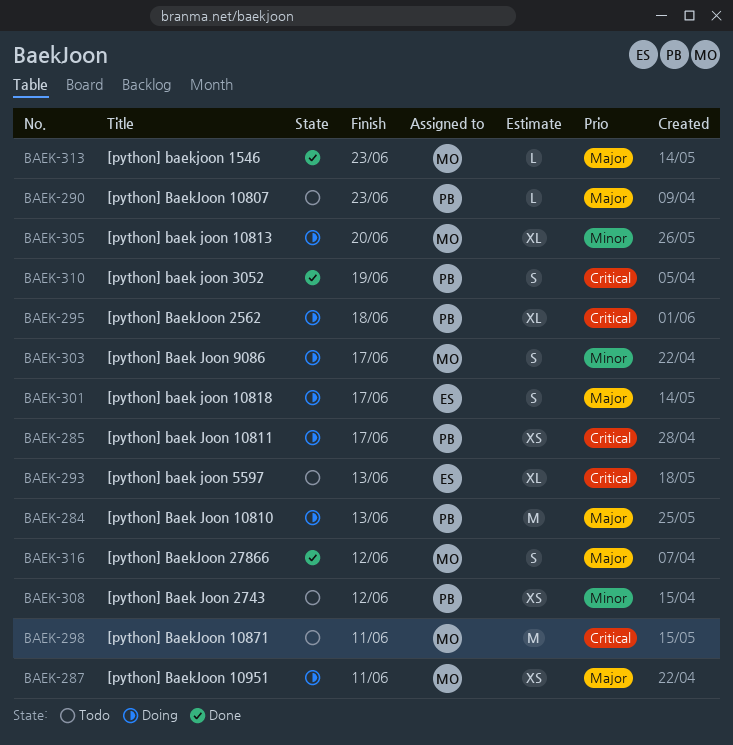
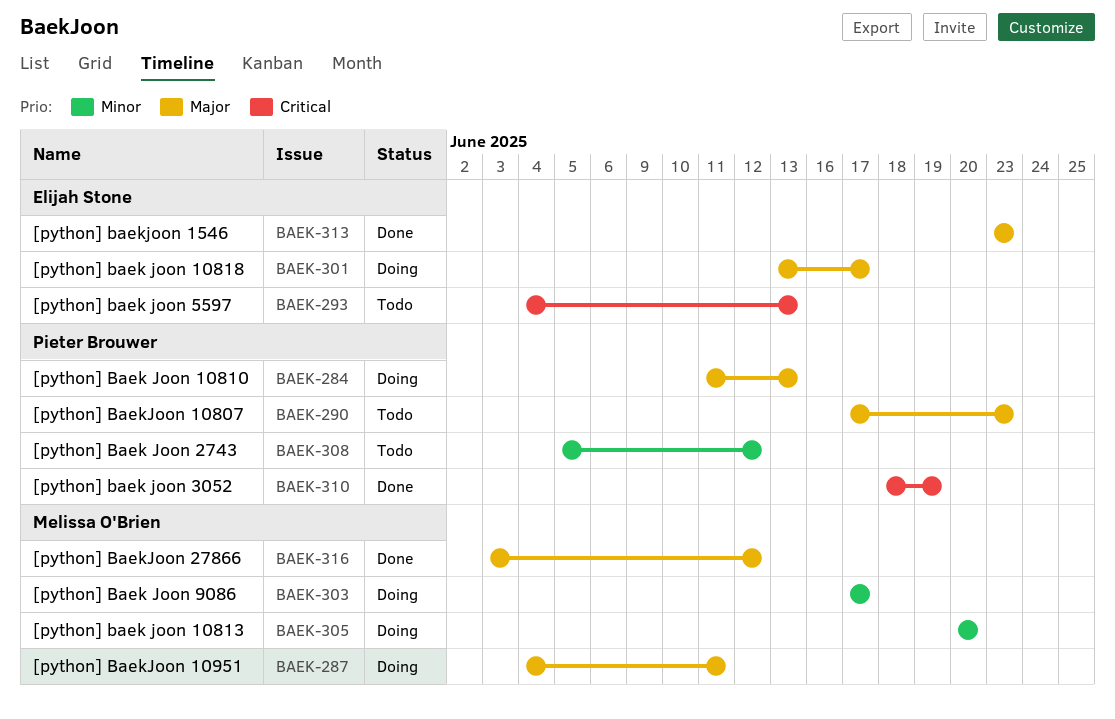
BAEK-285: present -> none
BAEK-295: present -> none
BAEK-298: present -> none
BAEK-313, owner: Melissa O'Brien -> Elijah Stone

